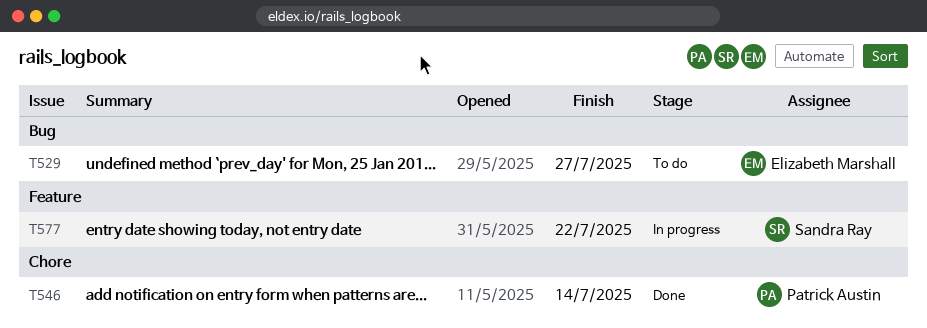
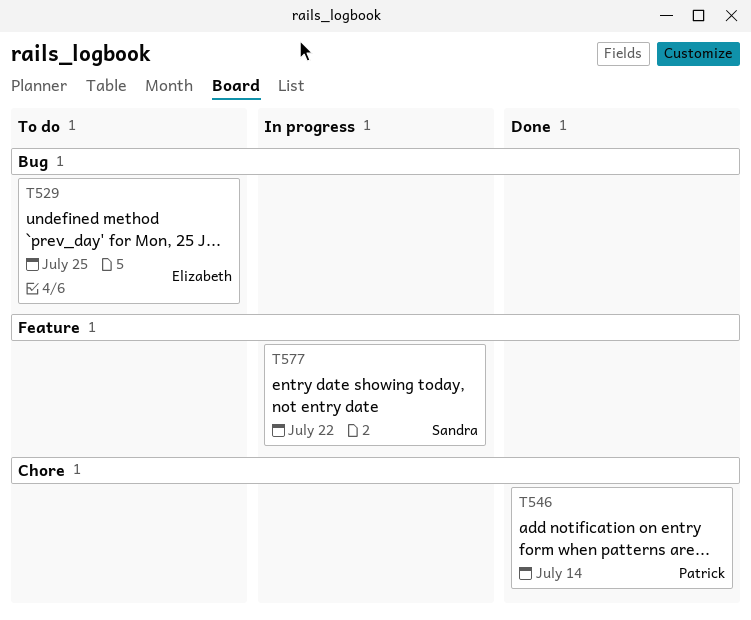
T529, due: Jul 27 -> Jul 25

